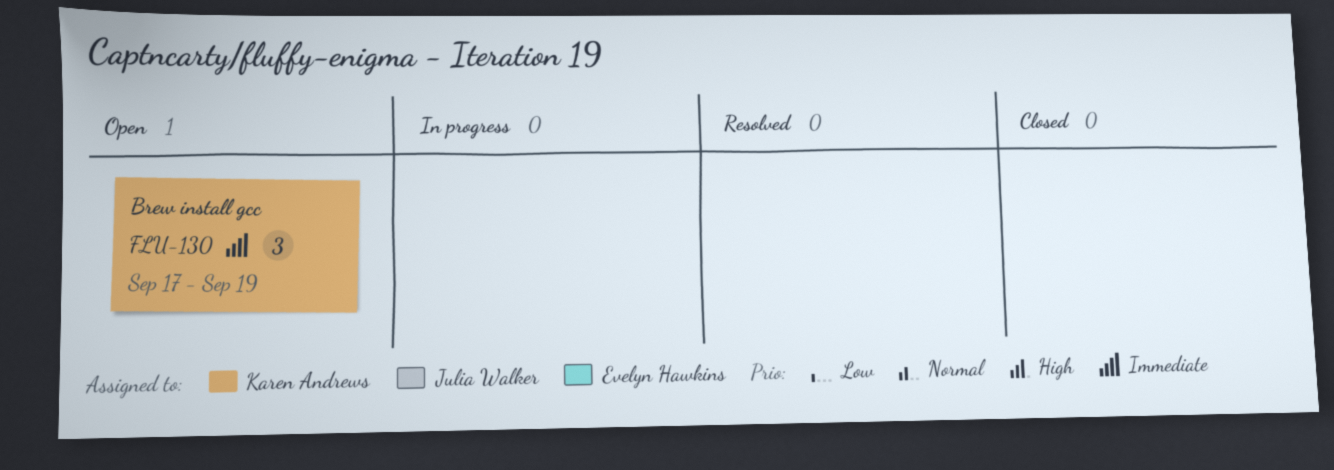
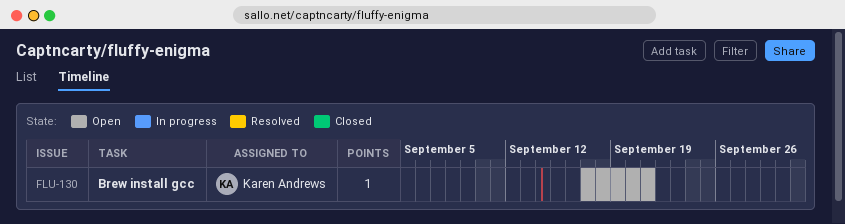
FLU-130, estimate: 3 -> 1
FLU-130, due: Sep 19 -> Sep 21

